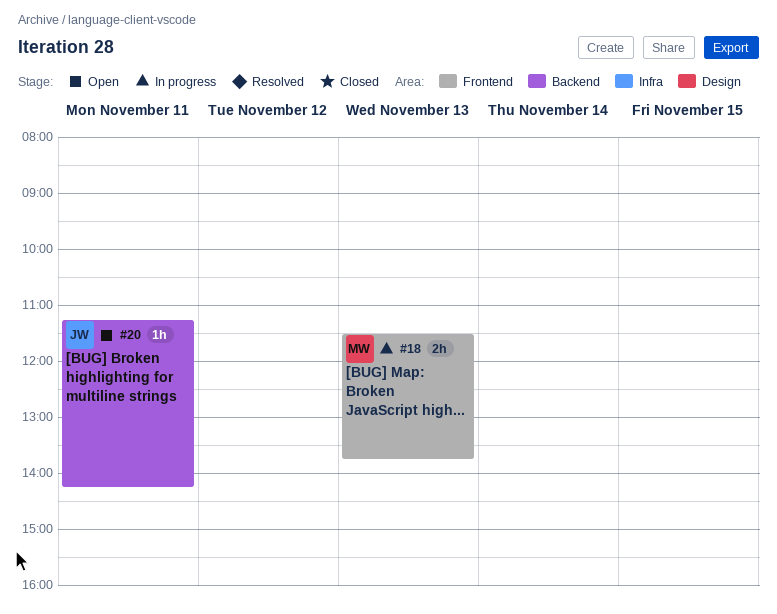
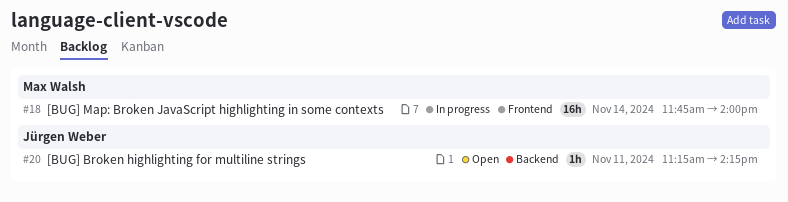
#18, estimate: 2h -> 16h
#18, day: Nov 13 -> Nov 14
#18, begins: 11:30 -> 11:45
#18, ends: 13:45 -> 14:00

